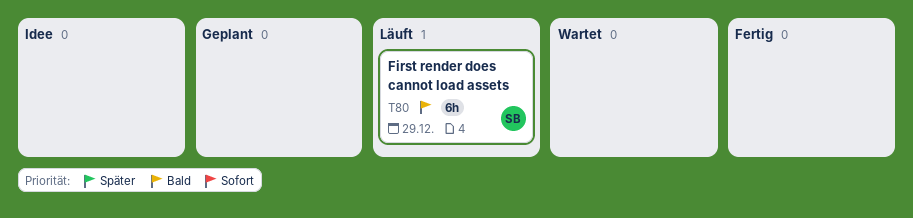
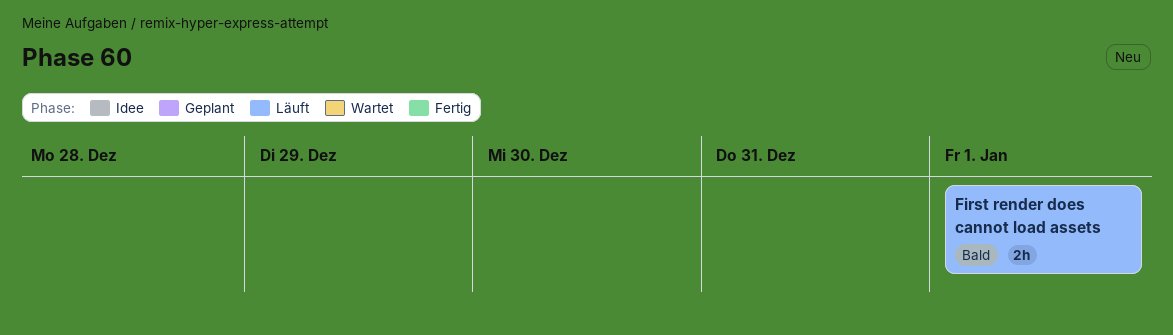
First render does cannot load assets, estimate: 6h -> 2h
First render does cannot load assets, due: Dec 29 -> Jan 1

